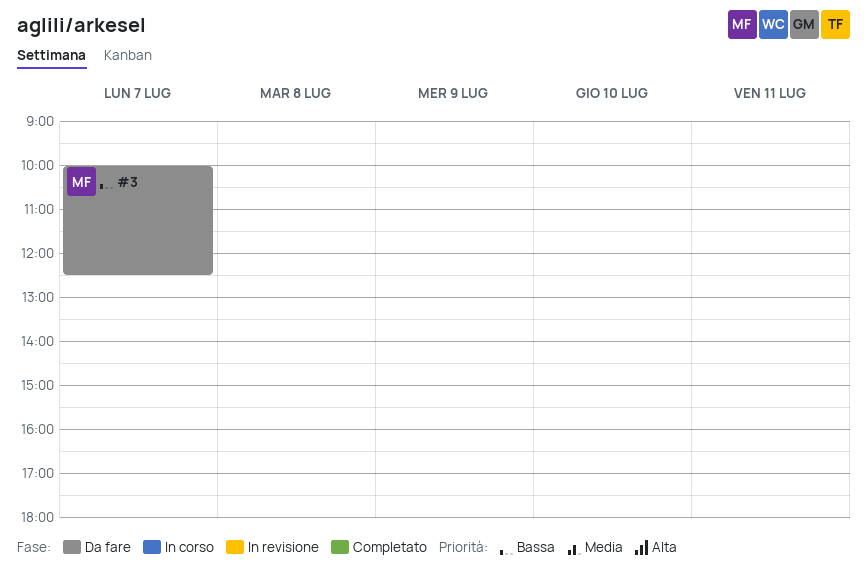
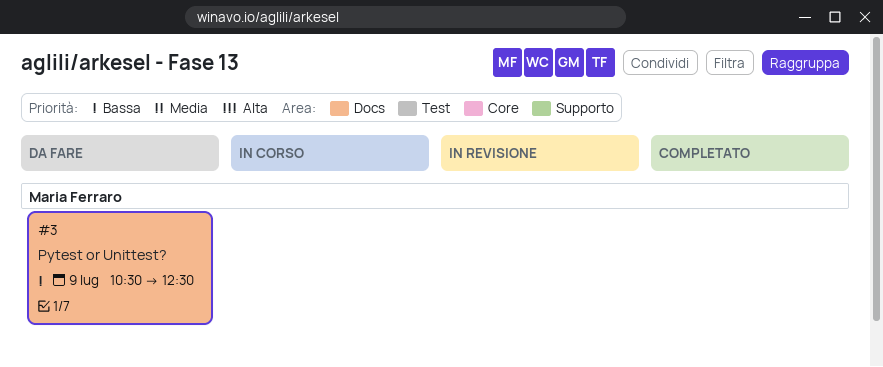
#3, day: Jul 7 -> Jul 9
#3, begins: 10:00 -> 10:30

